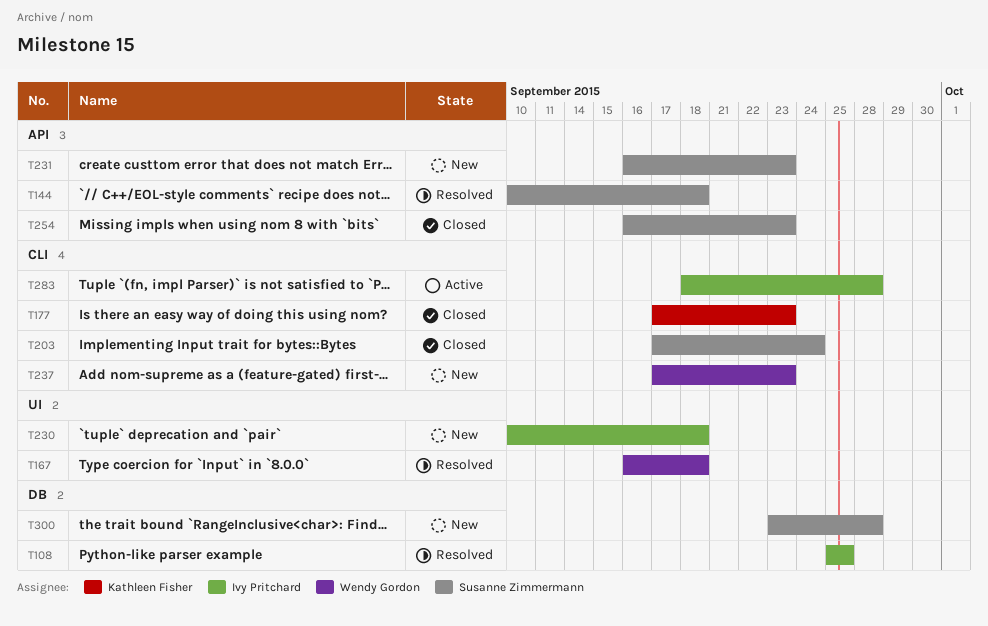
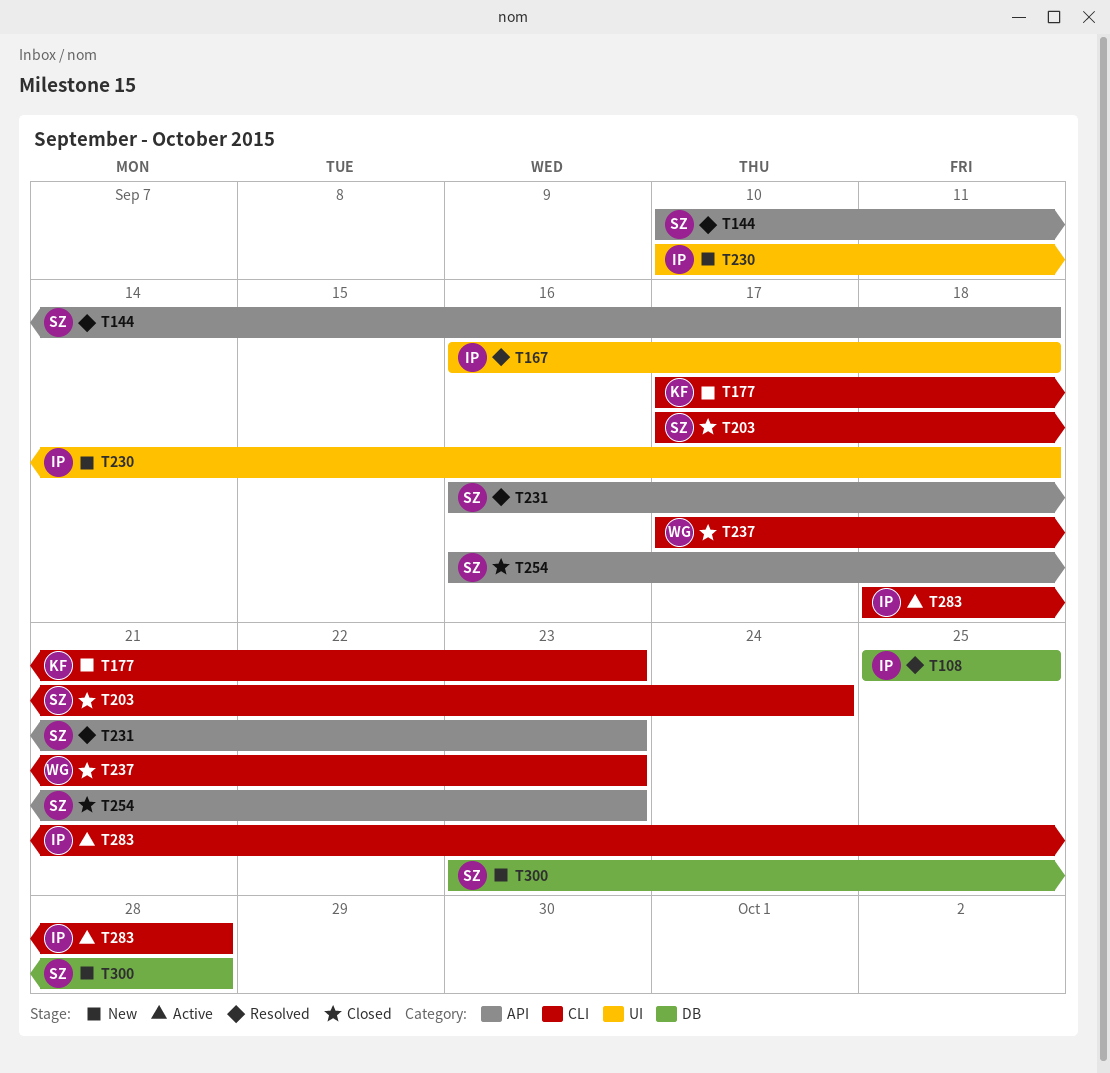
T167, owner: Wendy Gordon -> Ivy Pritchard
T177, status: Closed -> New
T231, status: New -> Resolved
T237, status: New -> Closed

